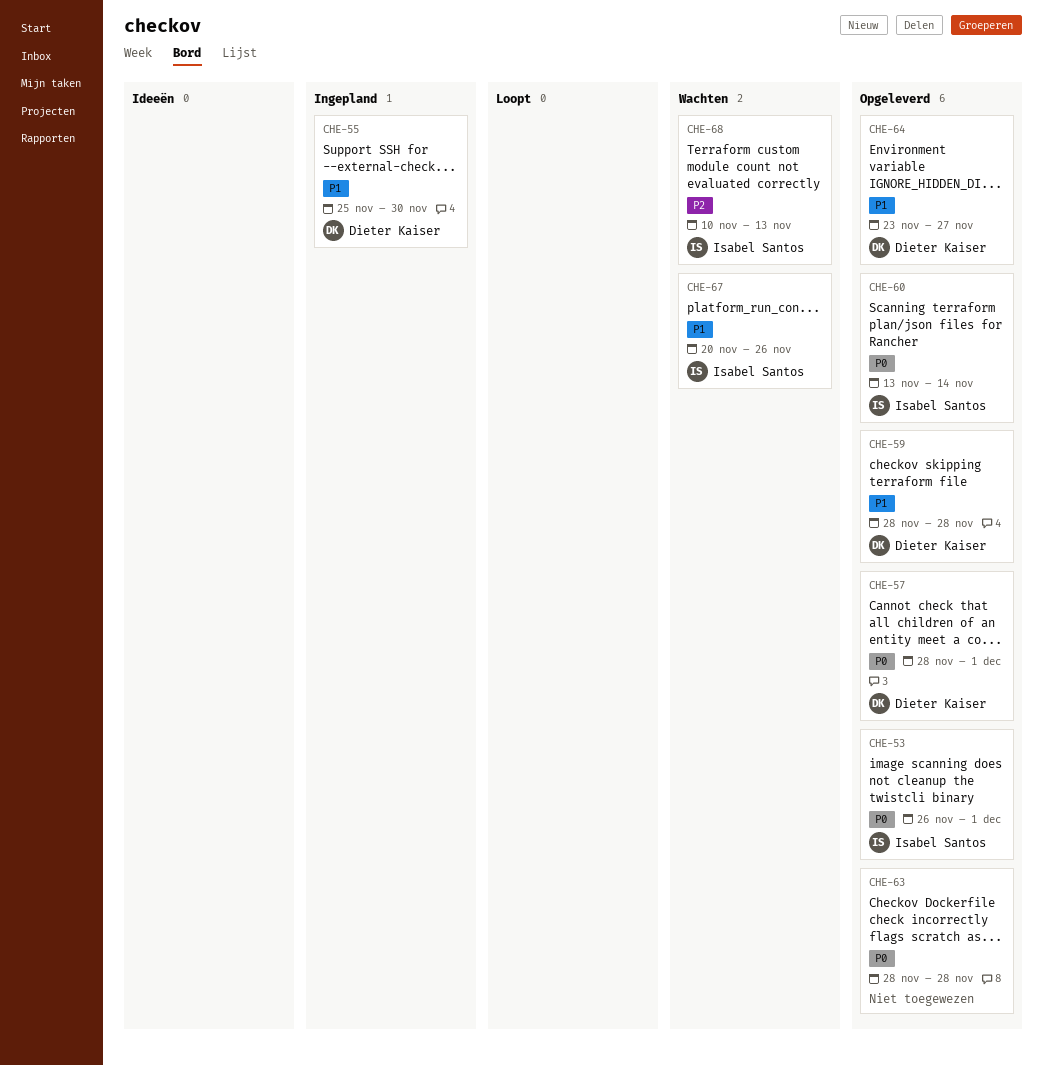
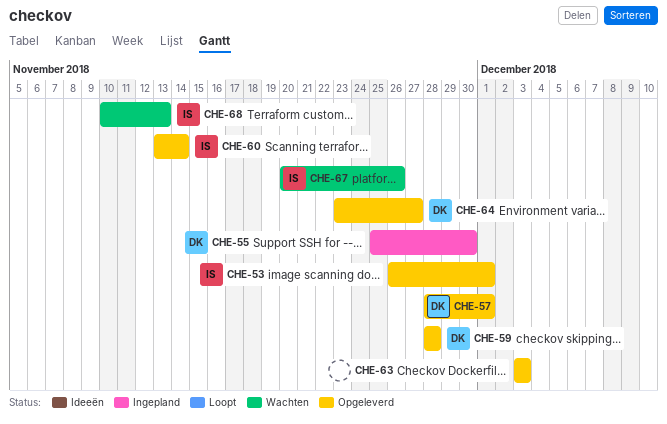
CHE-63, start: Nov 28 -> Dec 3
CHE-63, due: Nov 28 -> Dec 3

